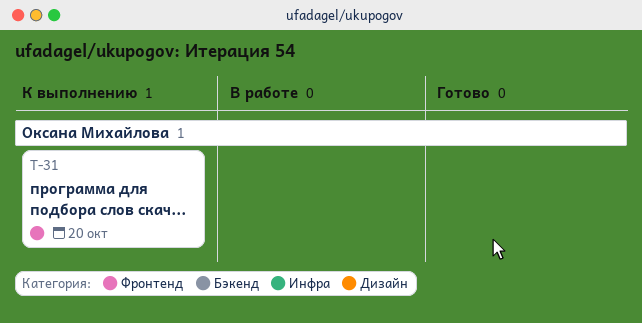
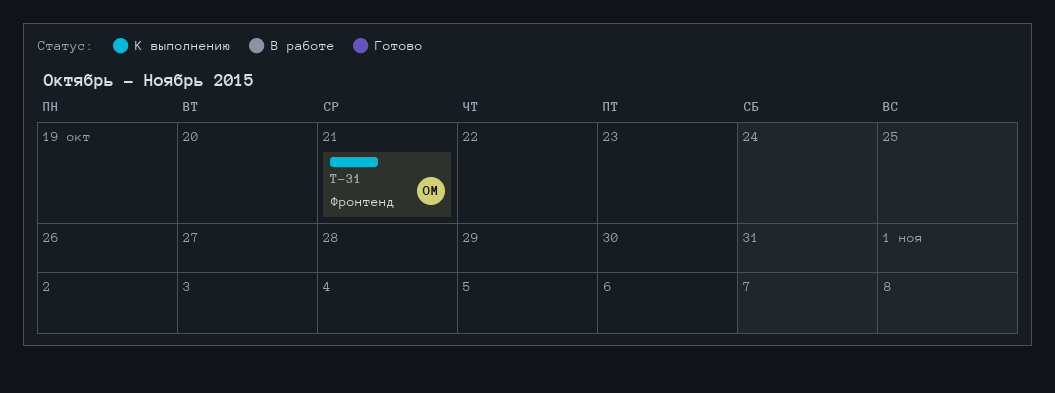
T-31, due: Oct 20 -> Oct 21

